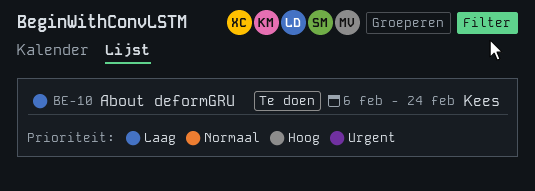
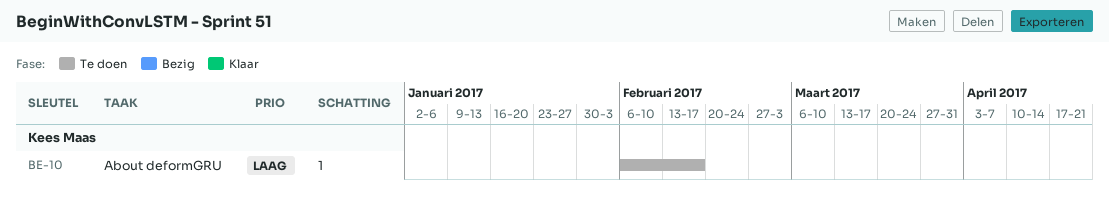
BE-10, due: Feb 24 -> Feb 17

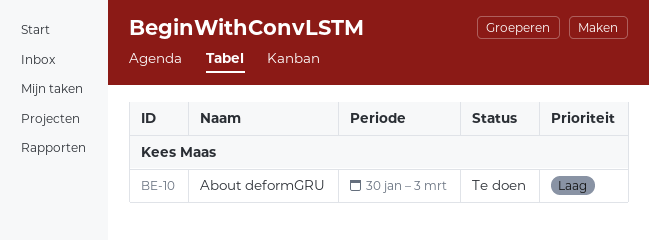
BE-10, start: Feb 6 -> Jan 30
BE-10, due: Feb 17 -> Mar 3

